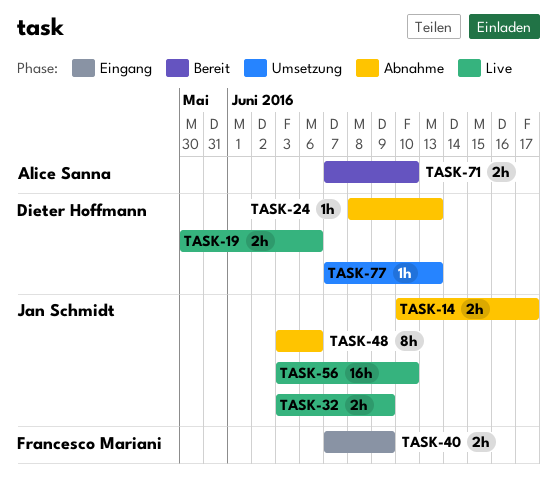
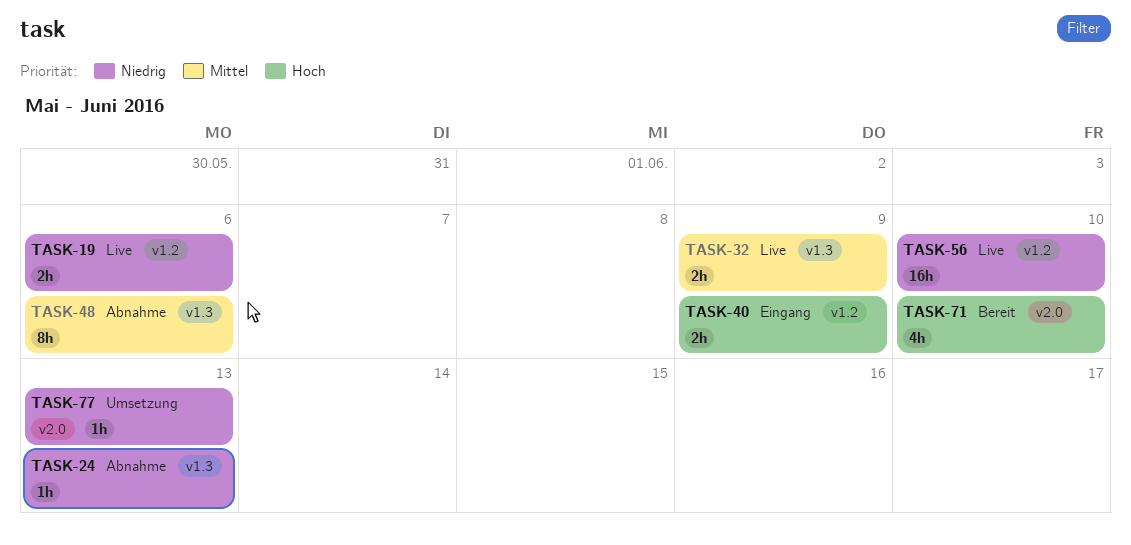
TASK-14: present -> none
TASK-71, estimate: 2h -> 4h

